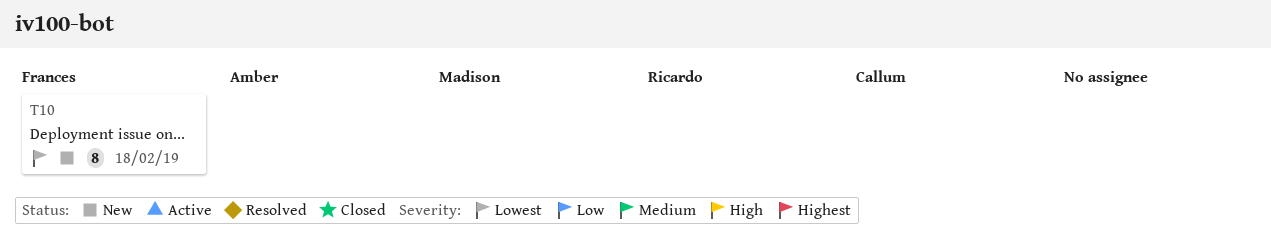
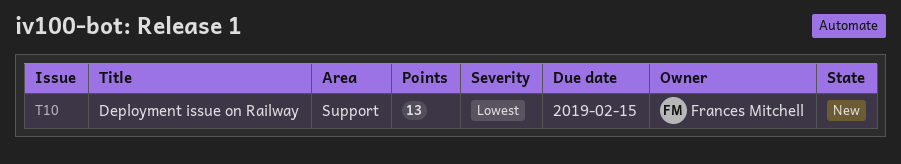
T10, estimate: 8 -> 13
T10, due: Feb 18 -> Feb 15

